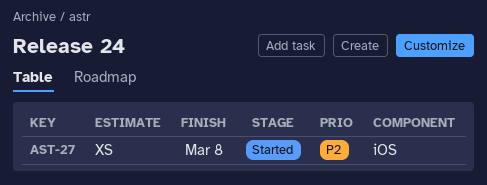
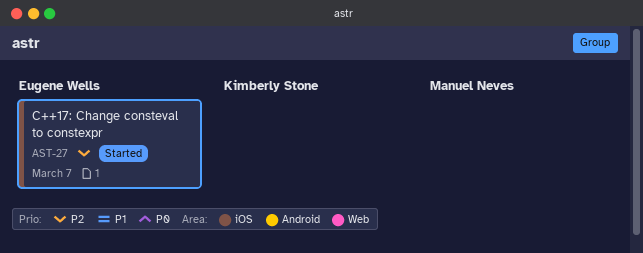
AST-27, due: Mar 8 -> Mar 7

